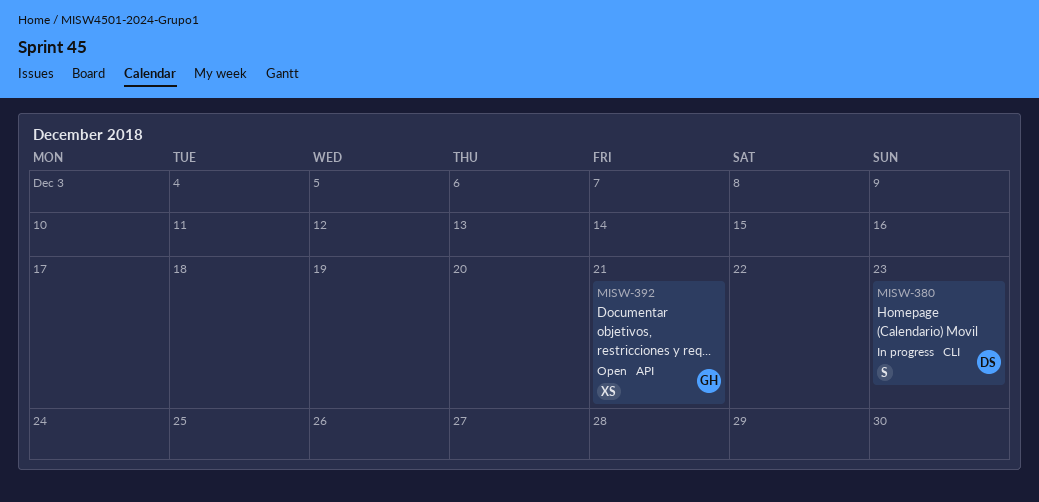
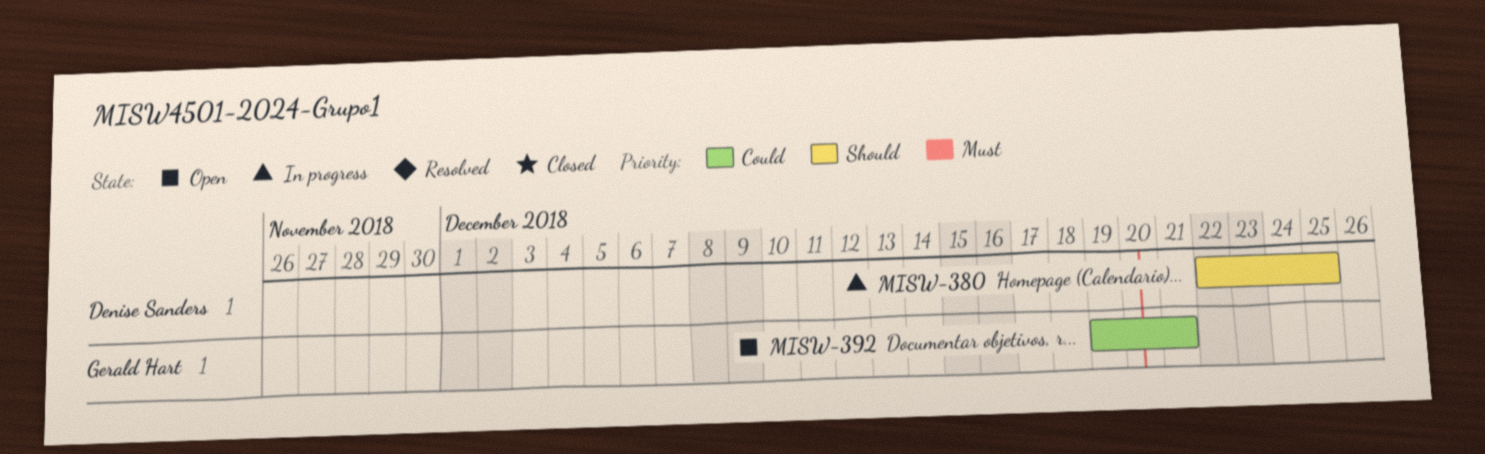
MISW-380, due: Dec 23 -> Dec 25

